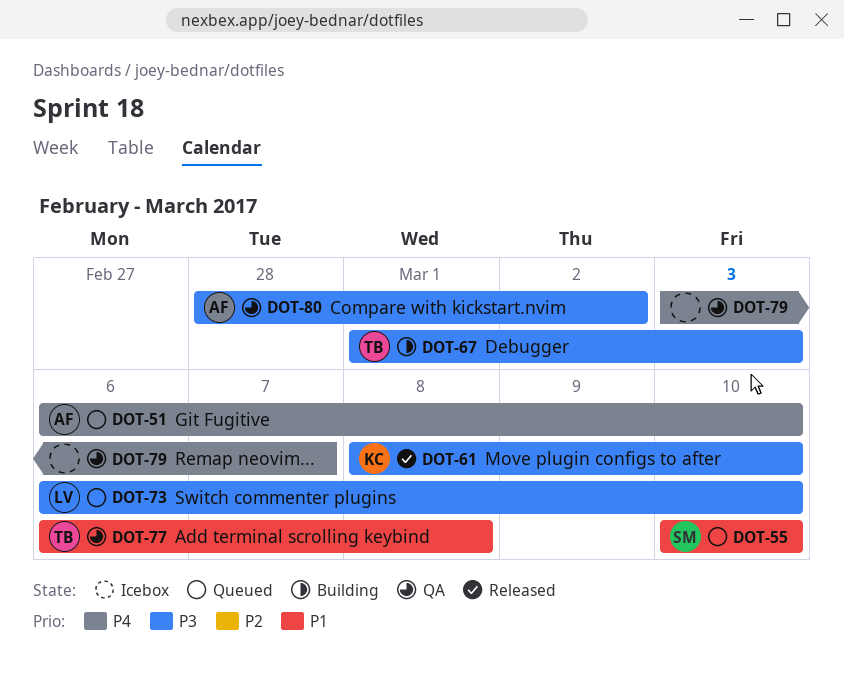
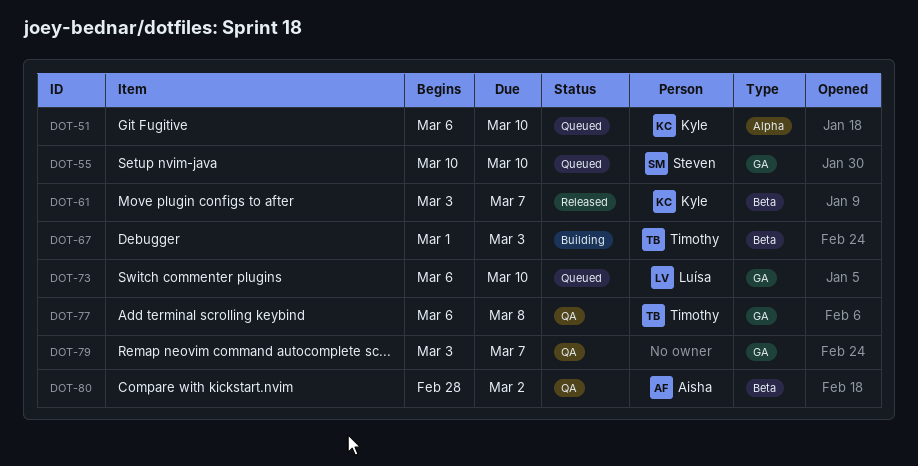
DOT-51, owner: Aisha -> Kyle
DOT-61, start: Mar 8 -> Mar 3
DOT-61, due: Mar 10 -> Mar 7

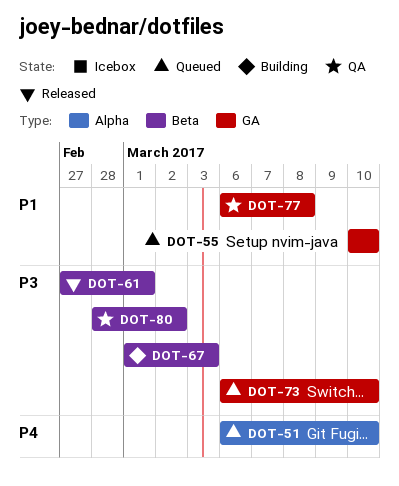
DOT-61, start: Mar 3 -> Feb 27
DOT-61, due: Mar 7 -> Mar 1
DOT-79: present -> none

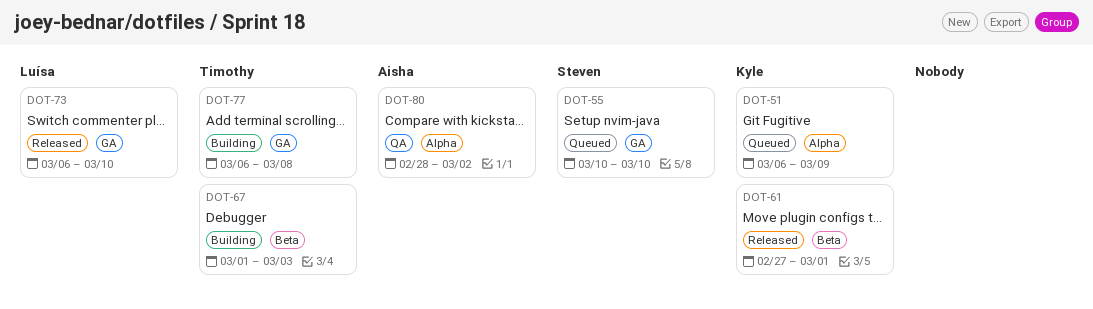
DOT-51, due: Mar 10 -> Mar 9
DOT-73, status: Queued -> Released
DOT-77, status: QA -> Building
DOT-80, label: Beta -> Alpha

